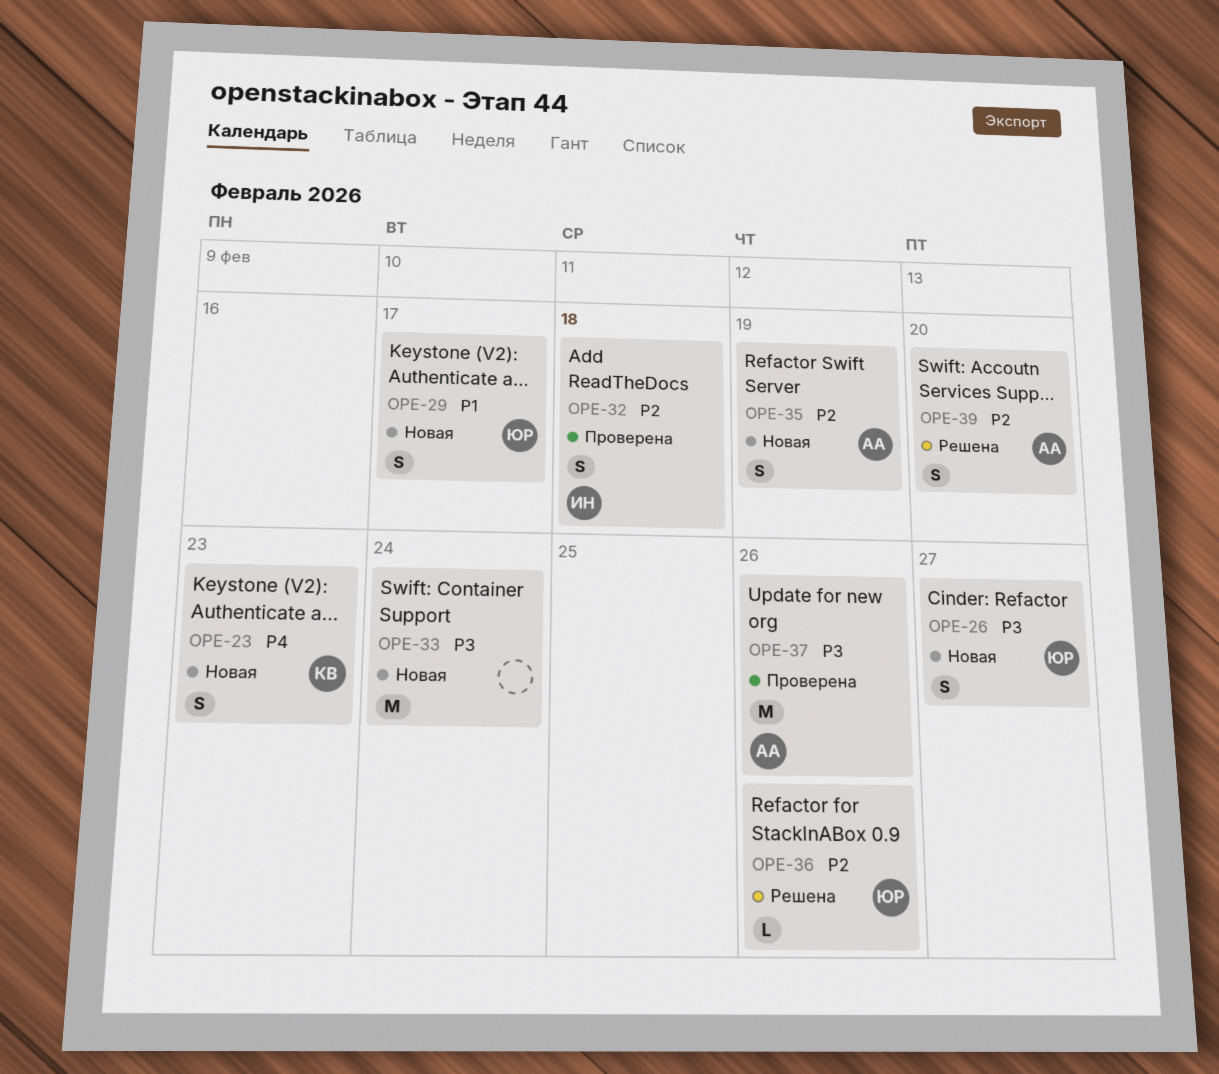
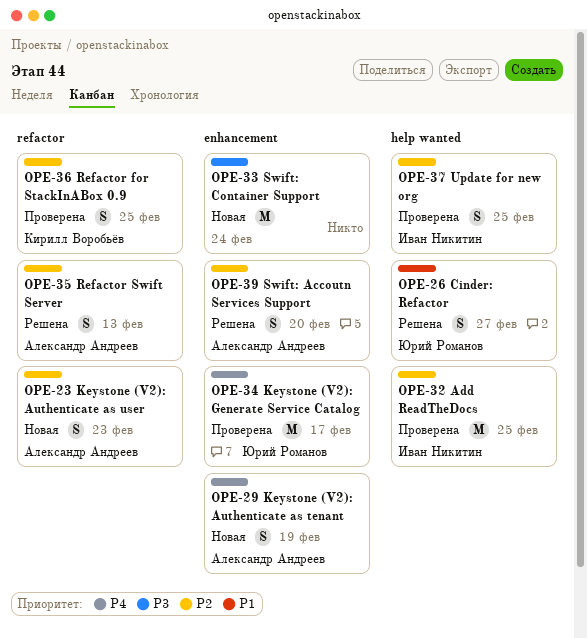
OPE-23, owner: Кирилл Воробьёв -> Александр Андреев
OPE-23, priority: P4 -> P2
OPE-26, status: Новая -> Решена
OPE-26, priority: P3 -> P1
OPE-29, owner: Юрий Романов -> Александр Андреев
OPE-29, priority: P1 -> P4
OPE-29, due: Feb 17 -> Feb 19
OPE-32, estimate: S -> M
OPE-32, due: Feb 18 -> Feb 25
OPE-34: none -> present
OPE-35, status: Новая -> Решена
OPE-35, due: Feb 19 -> Feb 13
OPE-36, status: Решена -> Проверена
OPE-36, owner: Юрий Романов -> Кирилл Воробьёв
OPE-36, estimate: L -> S
OPE-36, due: Feb 26 -> Feb 25
OPE-37, owner: Александр Андреев -> Иван Никитин
OPE-37, priority: P3 -> P2
OPE-37, estimate: M -> S
OPE-37, due: Feb 26 -> Feb 25

